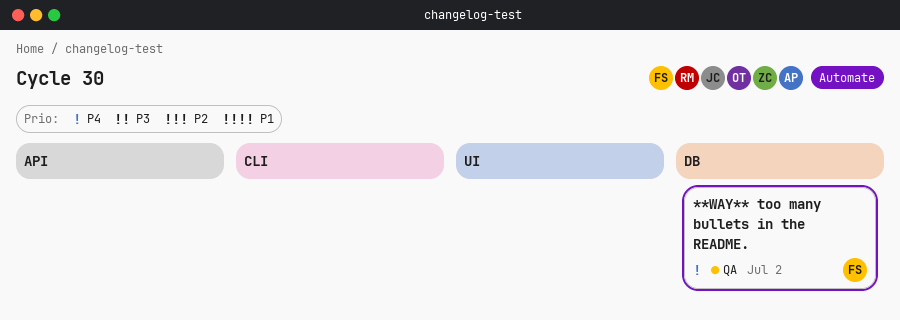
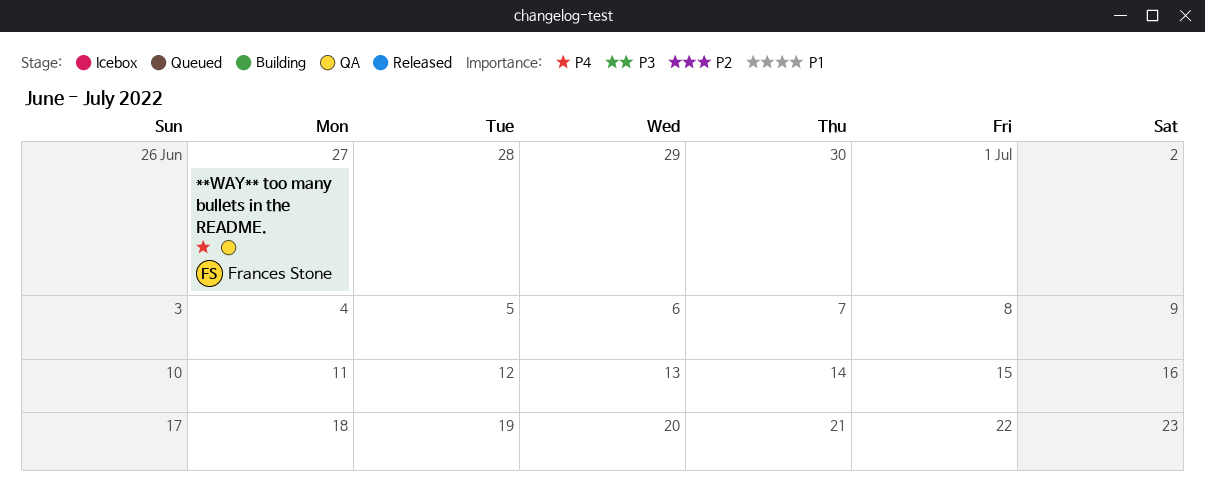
**WAY** too many bullets in the README., due: Jul 2 -> Jun 27

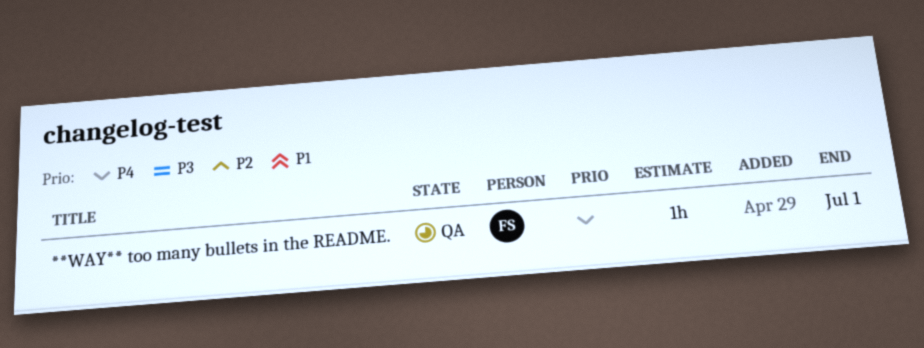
**WAY** too many bullets in the README., due: Jun 27 -> Jul 1

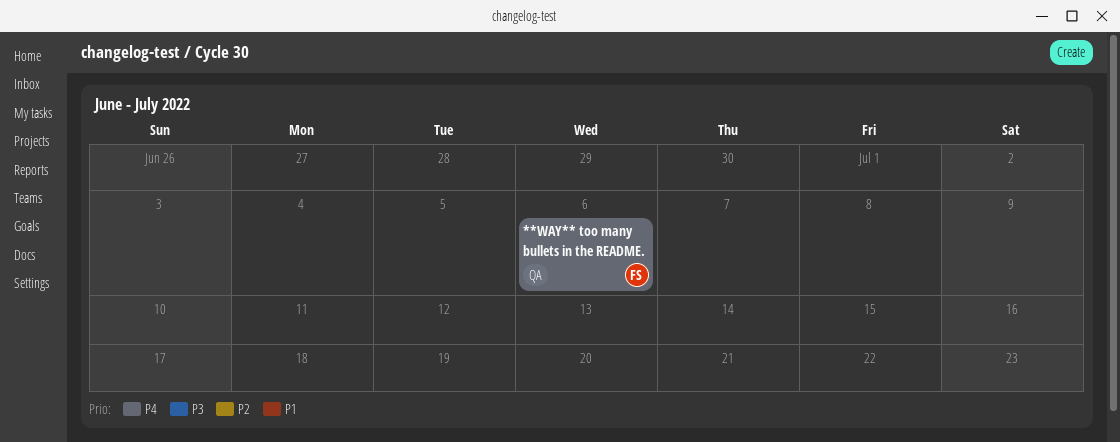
**WAY** too many bullets in the README., due: Jul 1 -> Jul 6

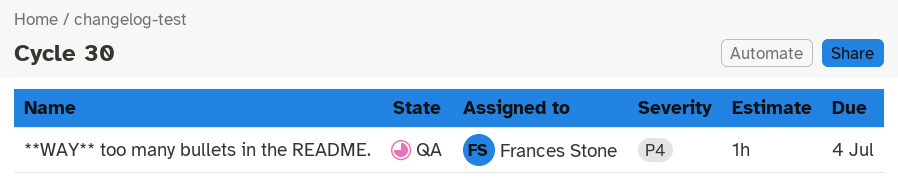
**WAY** too many bullets in the README., due: Jul 6 -> Jul 4

